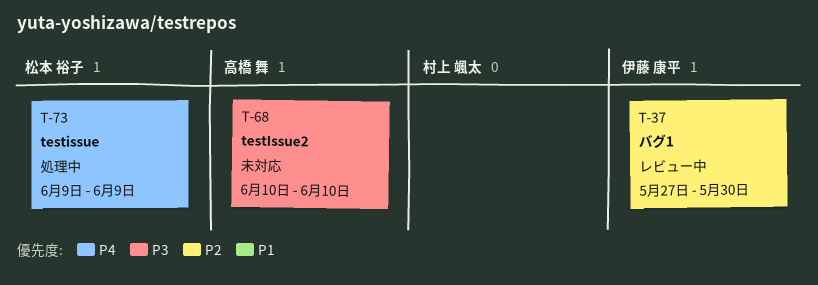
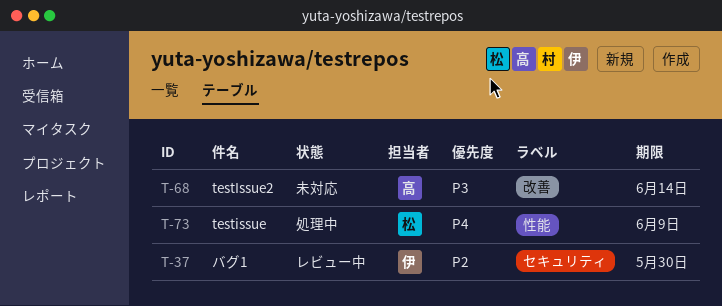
T-68, due: Jun 10 -> Jun 14

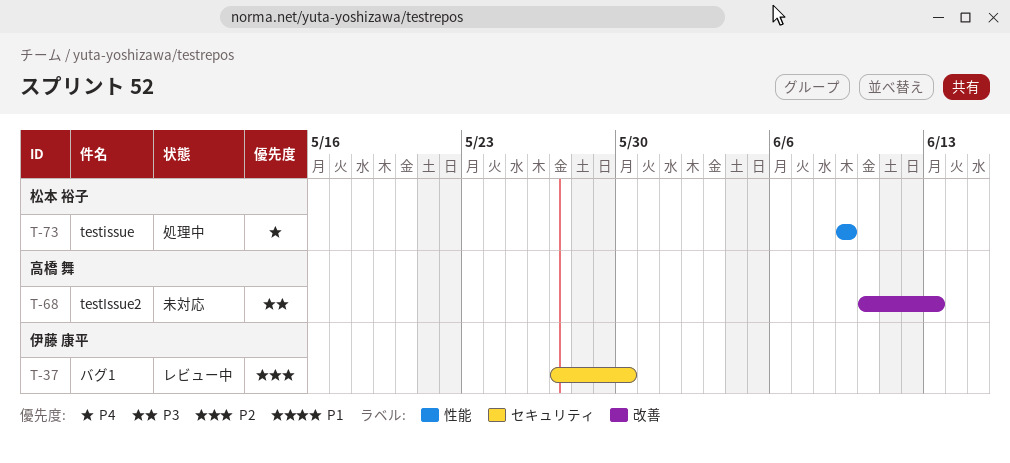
T-68, due: Jun 14 -> Jun 13

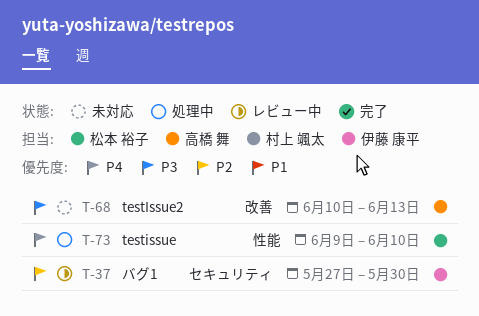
T-73, due: Jun 9 -> Jun 10

